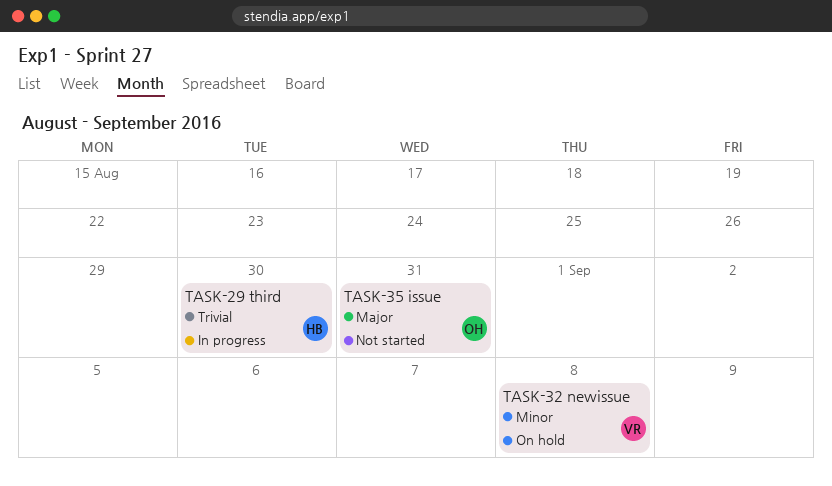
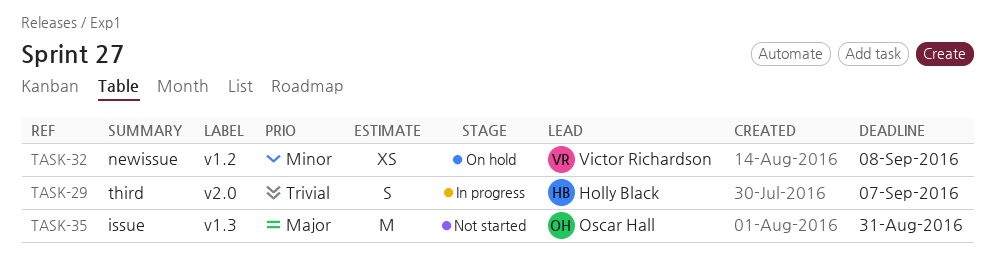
TASK-29, due: Aug 30 -> Sep 7

